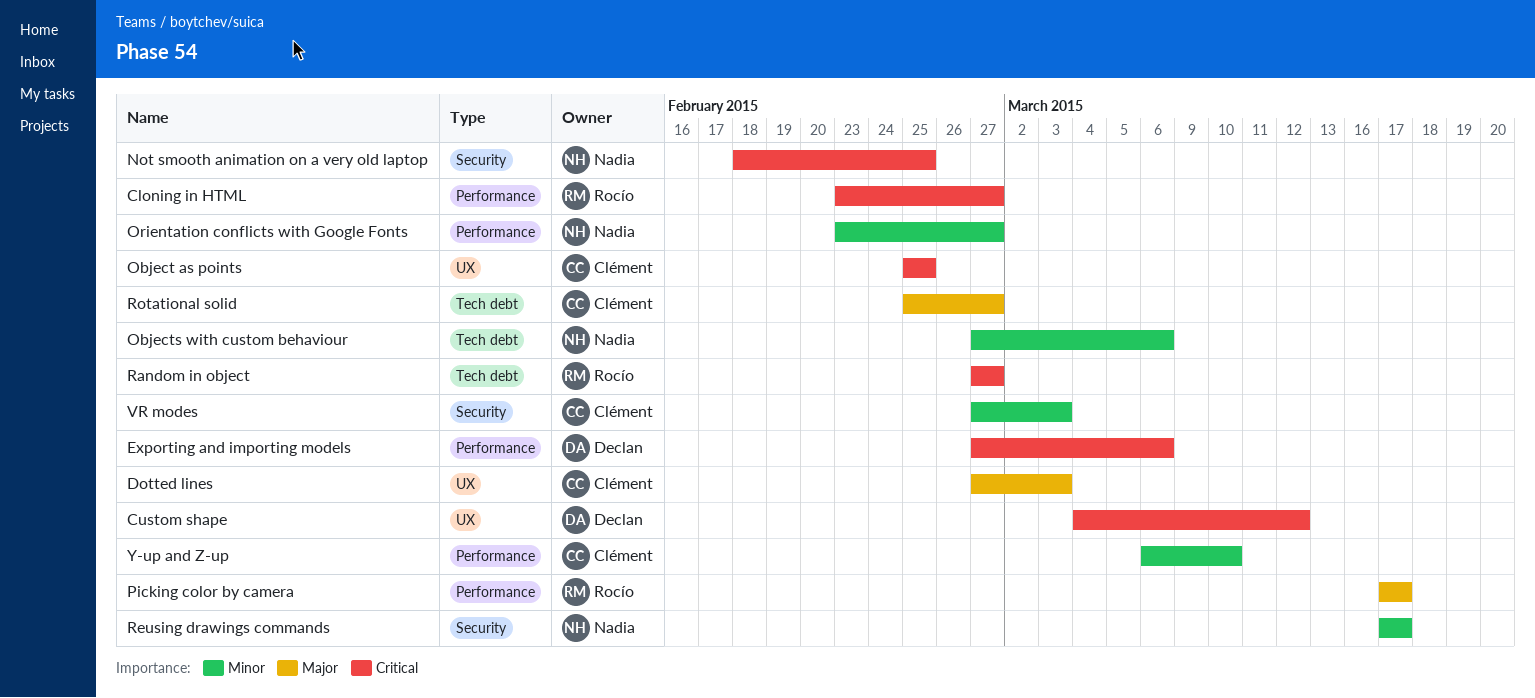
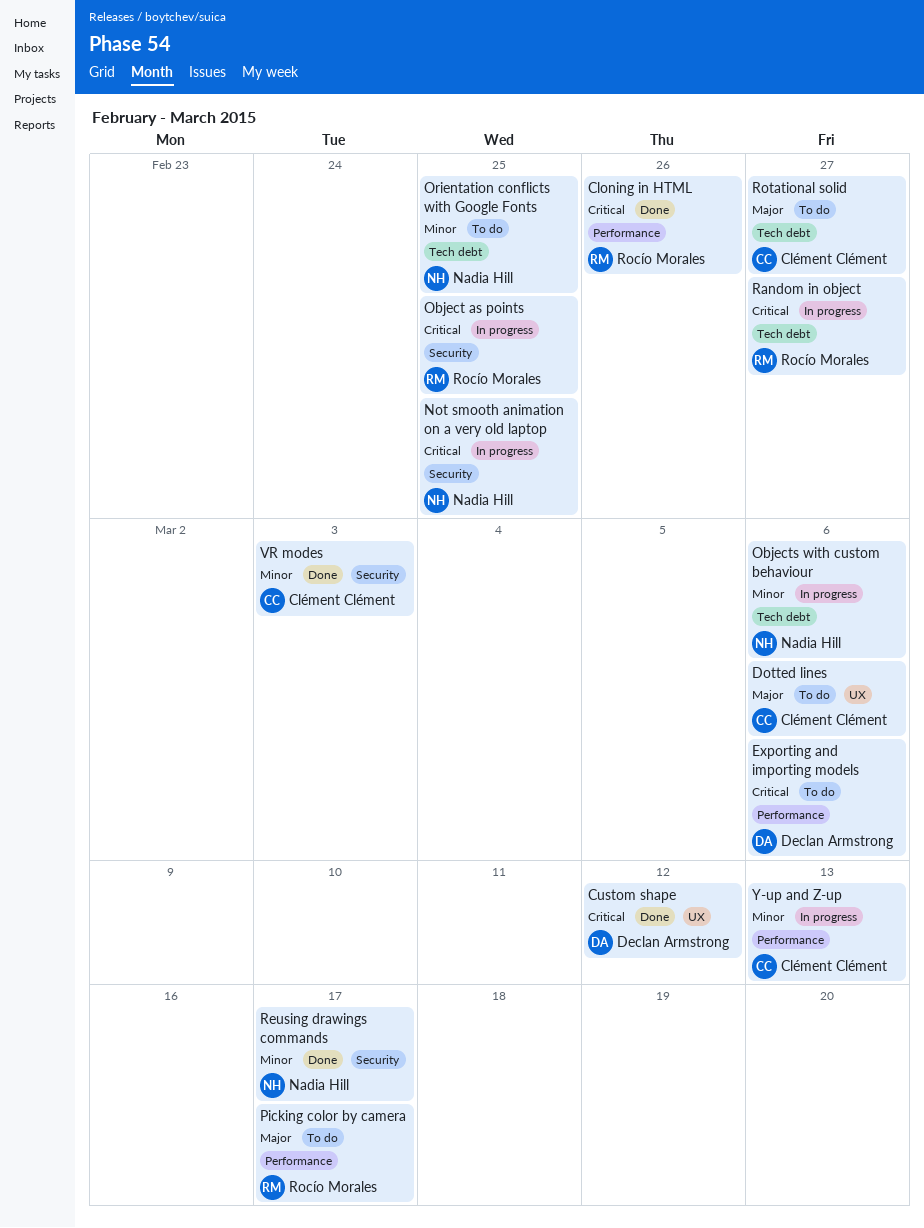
Cloning in HTML, due: Feb 27 -> Feb 26
Dotted lines, due: Mar 3 -> Mar 6
Object as points, owner: Clément Clément -> Rocío Morales
Object as points, label: UX -> Security
Orientation conflicts with Google Fonts, label: Performance -> Tech debt
Orientation conflicts with Google Fonts, due: Feb 27 -> Feb 25
Y-up and Z-up, due: Mar 10 -> Mar 13

